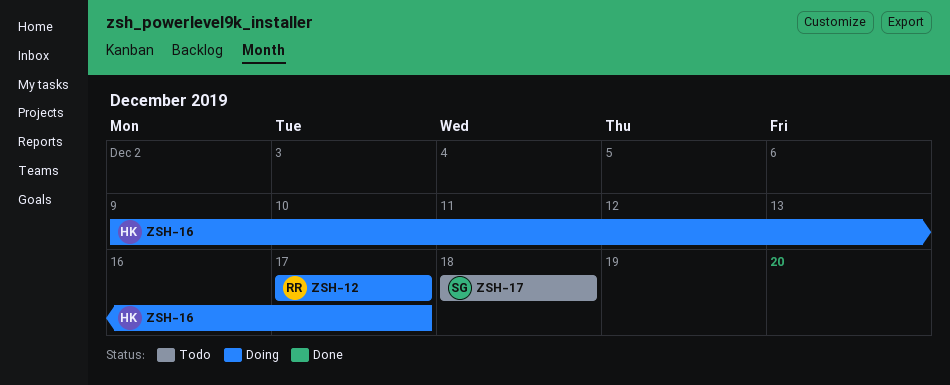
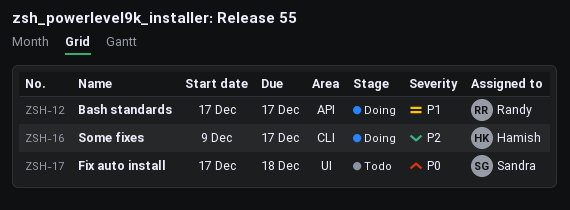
ZSH-17, start: Dec 18 -> Dec 17

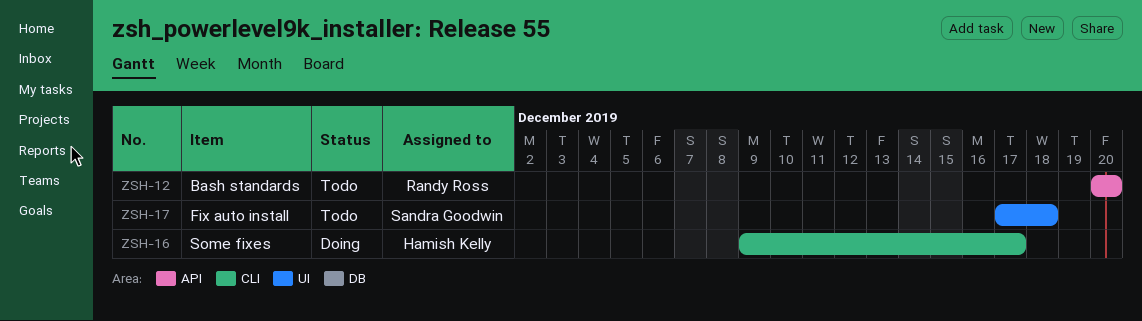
ZSH-12, status: Doing -> Todo
ZSH-12, start: Dec 17 -> Dec 20
ZSH-12, due: Dec 17 -> Dec 20

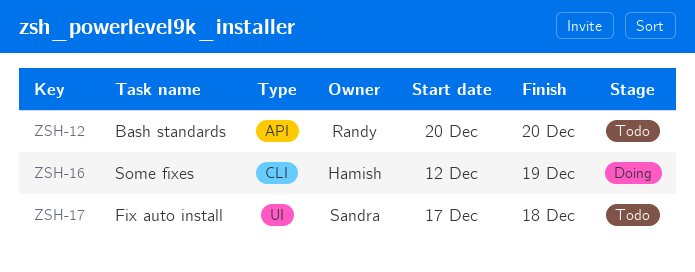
ZSH-16, start: Dec 9 -> Dec 12
ZSH-16, due: Dec 17 -> Dec 19

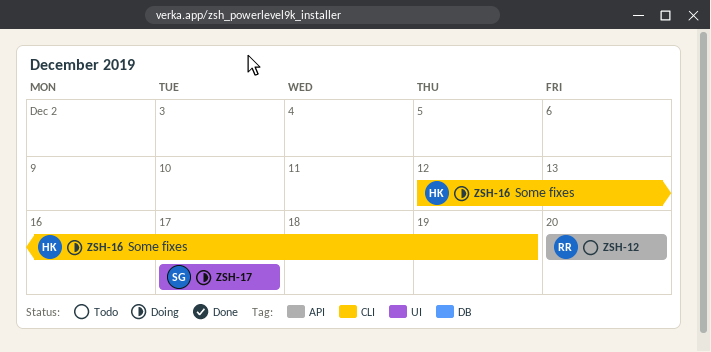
ZSH-17, status: Todo -> Doing
ZSH-17, due: Dec 18 -> Dec 17

